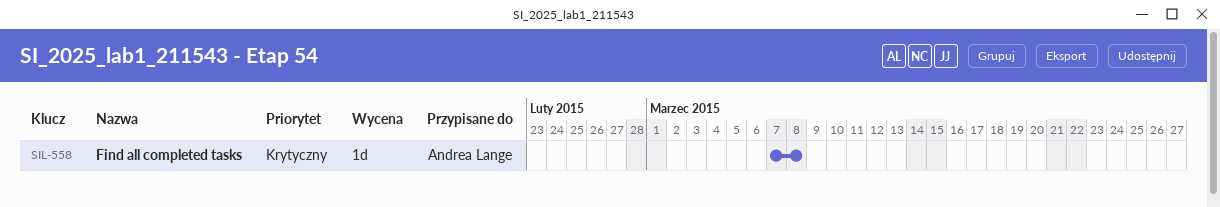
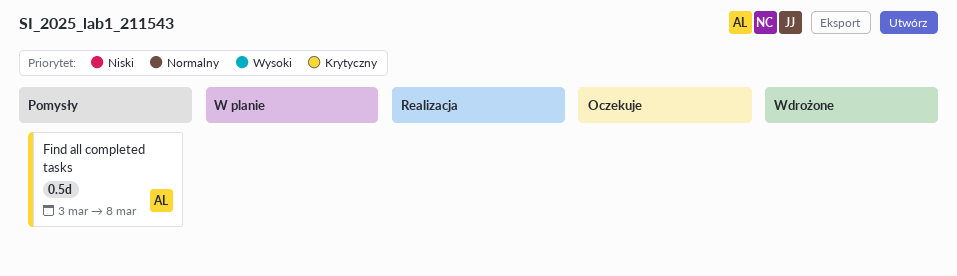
Find all completed tasks, estimate: 1d -> 0.5d
Find all completed tasks, start: Mar 7 -> Mar 3

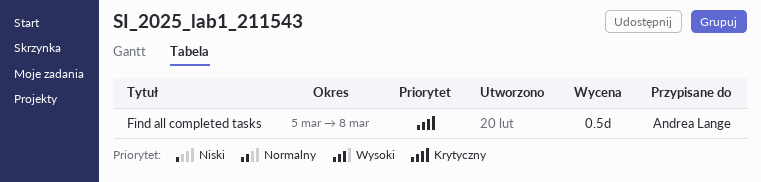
Find all completed tasks, start: Mar 3 -> Mar 5

